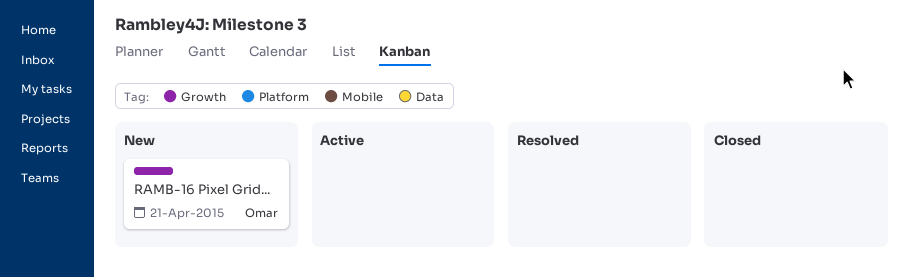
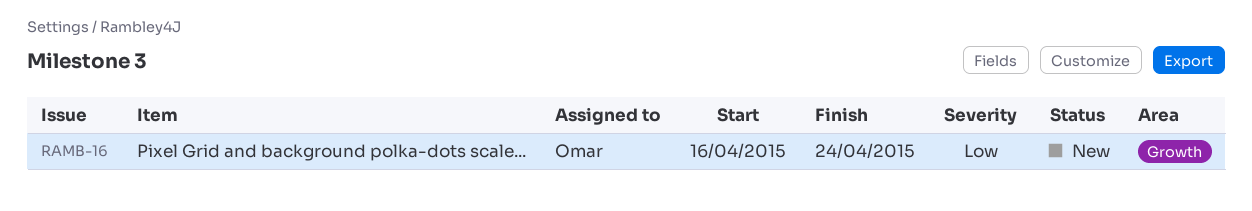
RAMB-16, due: Apr 21 -> Apr 24

